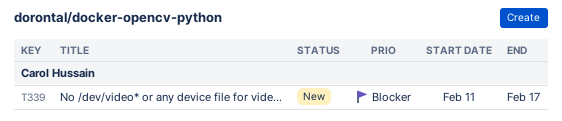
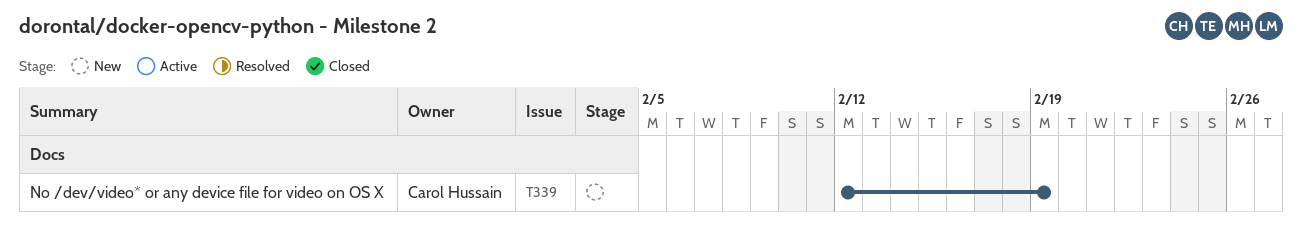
T339, start: Feb 11 -> Feb 12
T339, due: Feb 17 -> Feb 19

